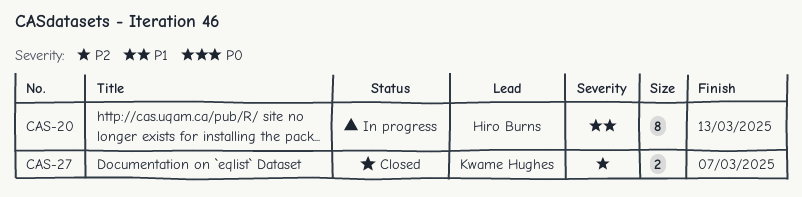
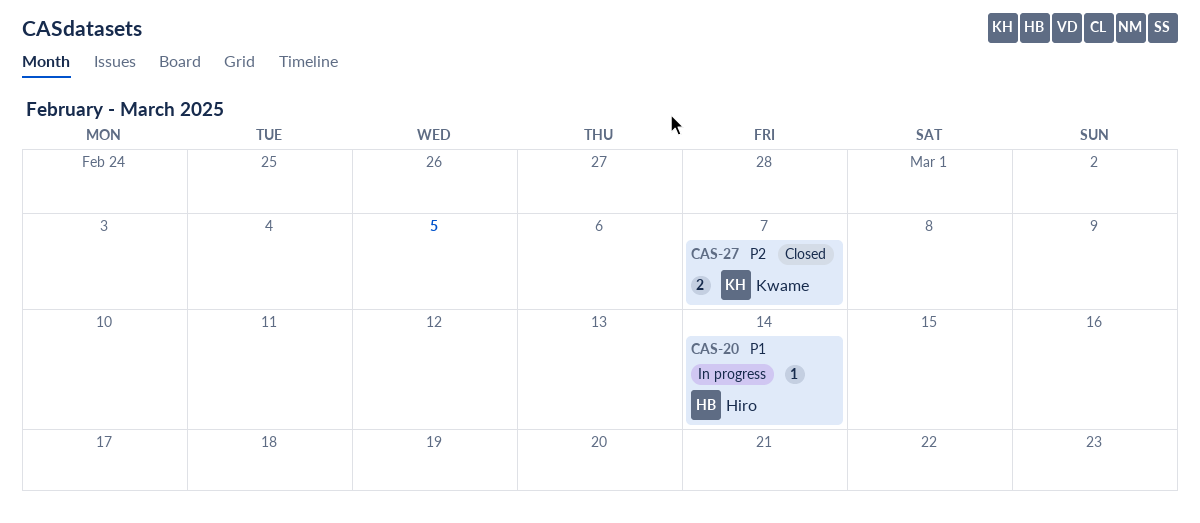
CAS-20, estimate: 8 -> 1
CAS-20, due: Mar 13 -> Mar 14

